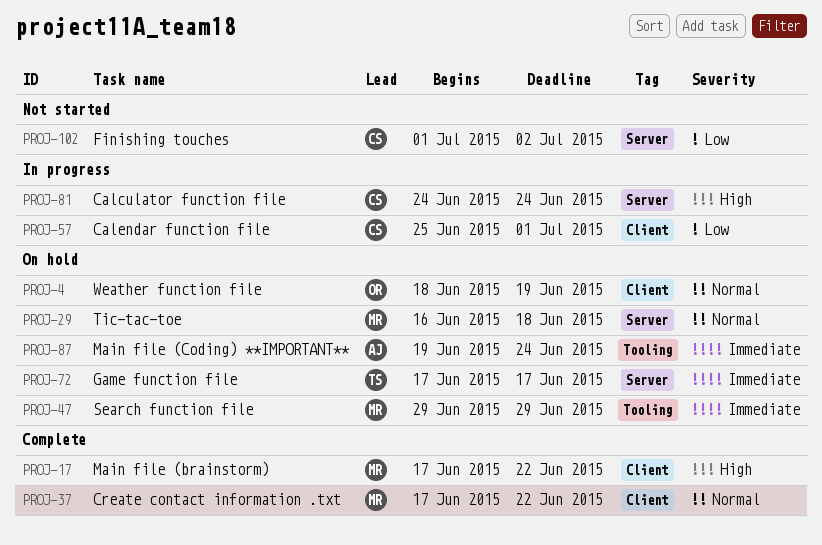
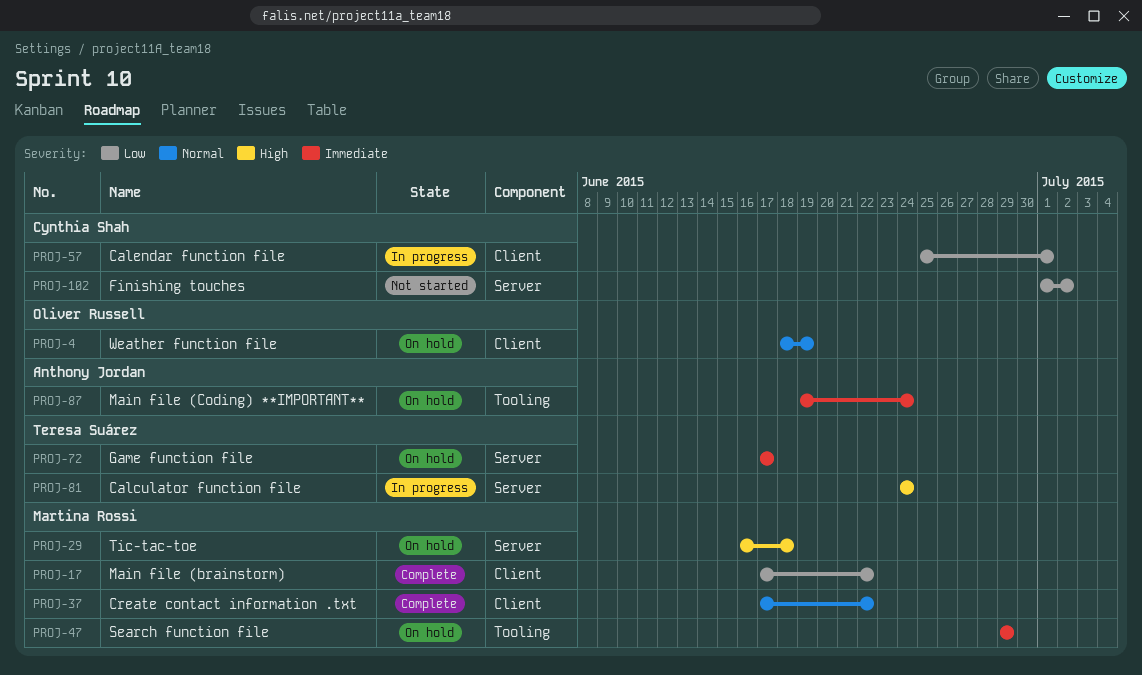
PROJ-17, priority: High -> Low
PROJ-29, priority: Normal -> High
PROJ-81, owner: Cynthia Shah -> Teresa Suárez

